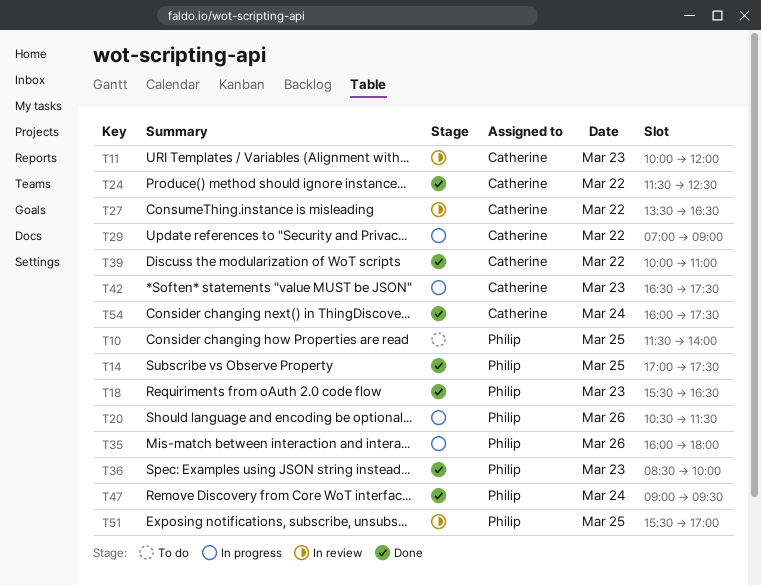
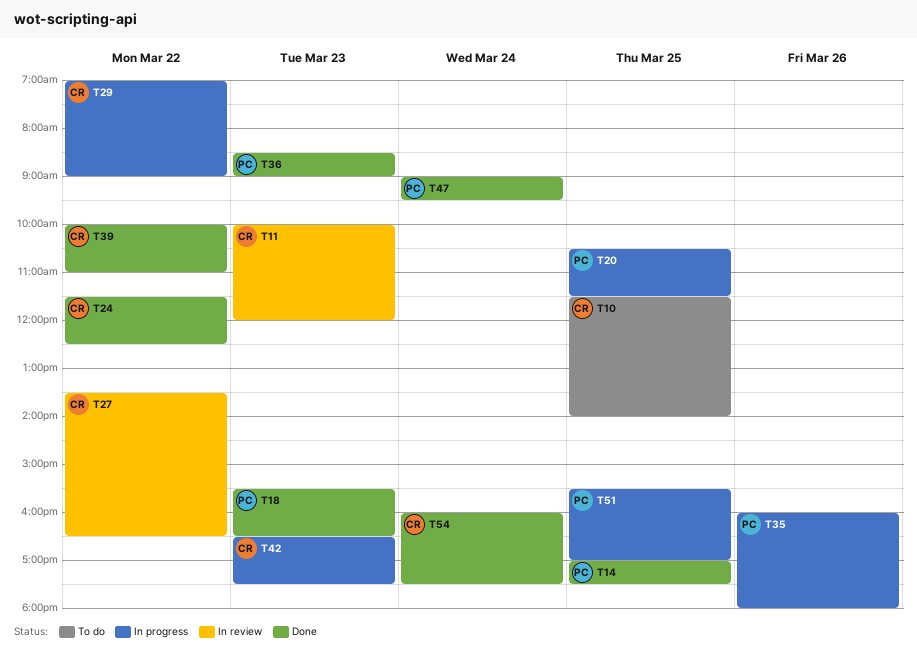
T10, owner: Philip -> Catherine
T20, day: Mar 26 -> Mar 25
T36, ends: 10:00 -> 09:00
T51, status: In review -> In progress

